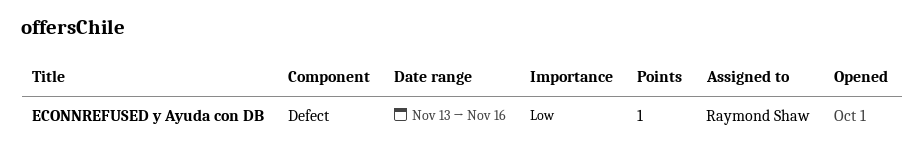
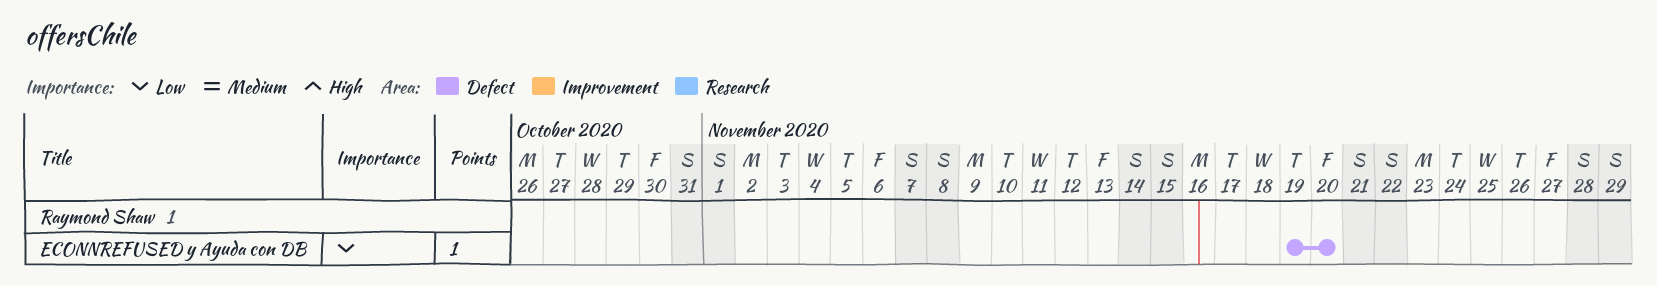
ECONNREFUSED y Ayuda con DB, start: Nov 13 -> Nov 19
ECONNREFUSED y Ayuda con DB, due: Nov 16 -> Nov 20

